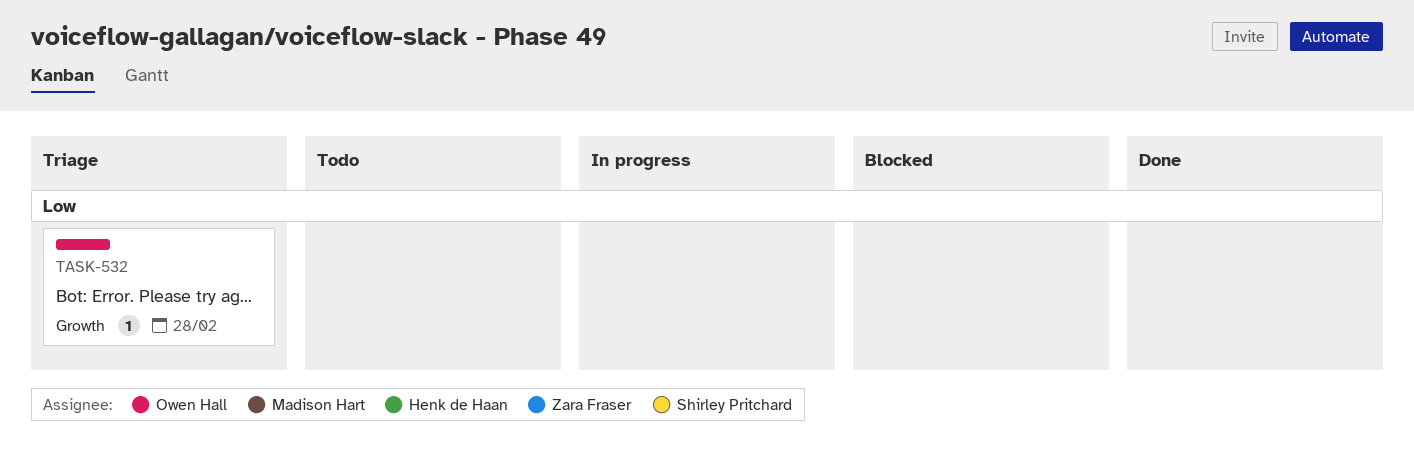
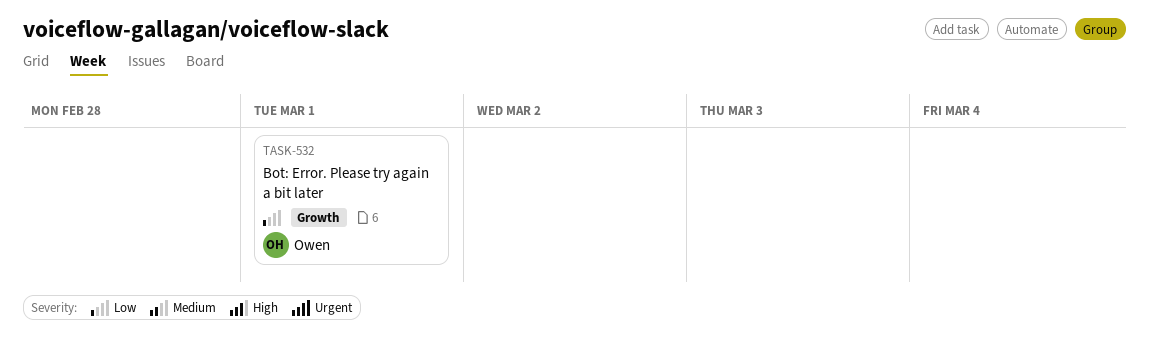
TASK-532, due: Feb 28 -> Mar 1

